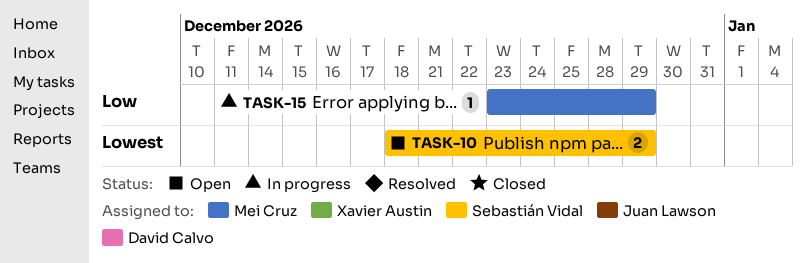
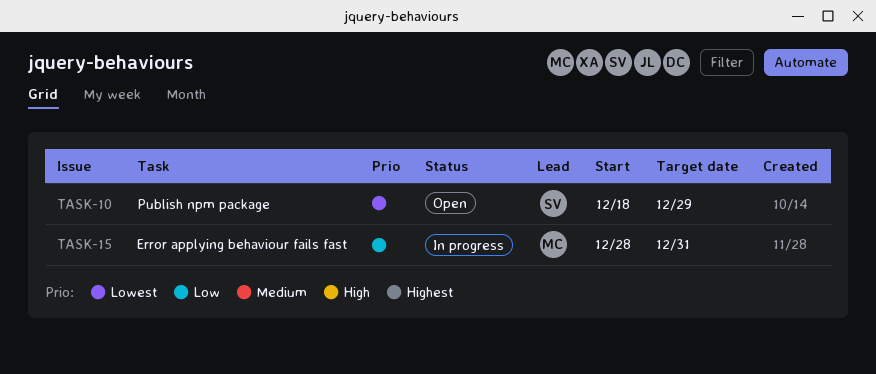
TASK-15, start: Dec 23 -> Dec 28
TASK-15, due: Dec 29 -> Dec 31

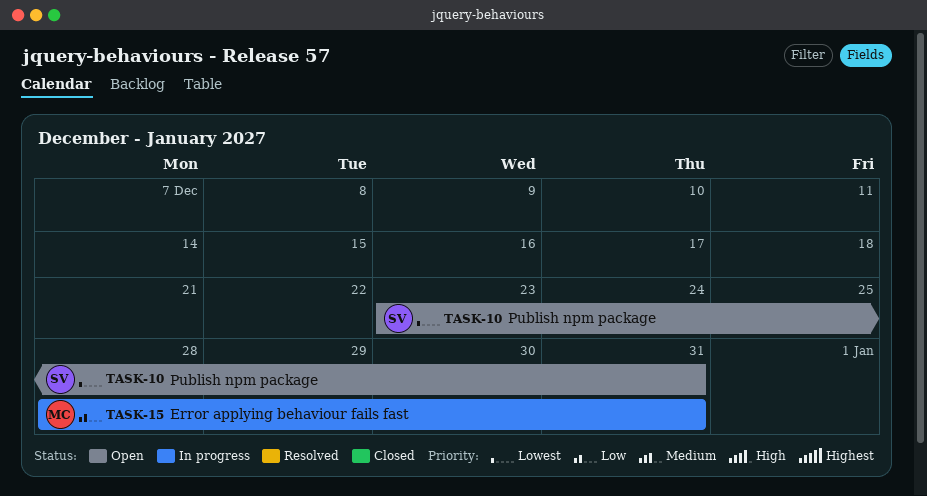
TASK-10, start: Dec 18 -> Dec 23
TASK-10, due: Dec 29 -> Dec 31

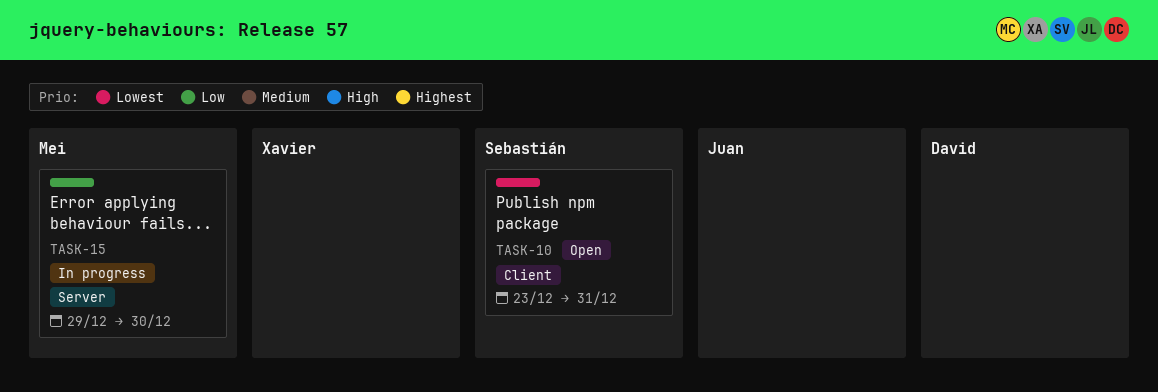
TASK-15, start: Dec 28 -> Dec 29
TASK-15, due: Dec 31 -> Dec 30

